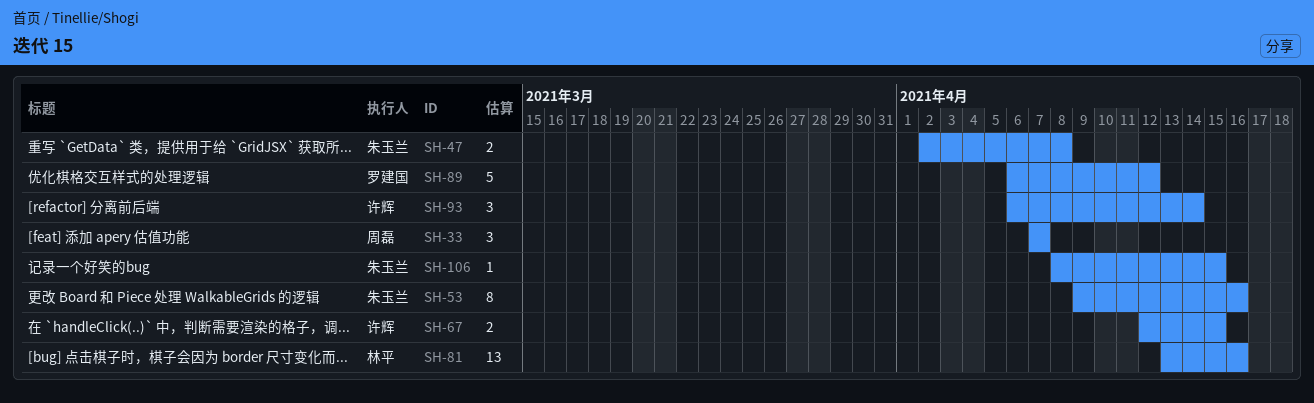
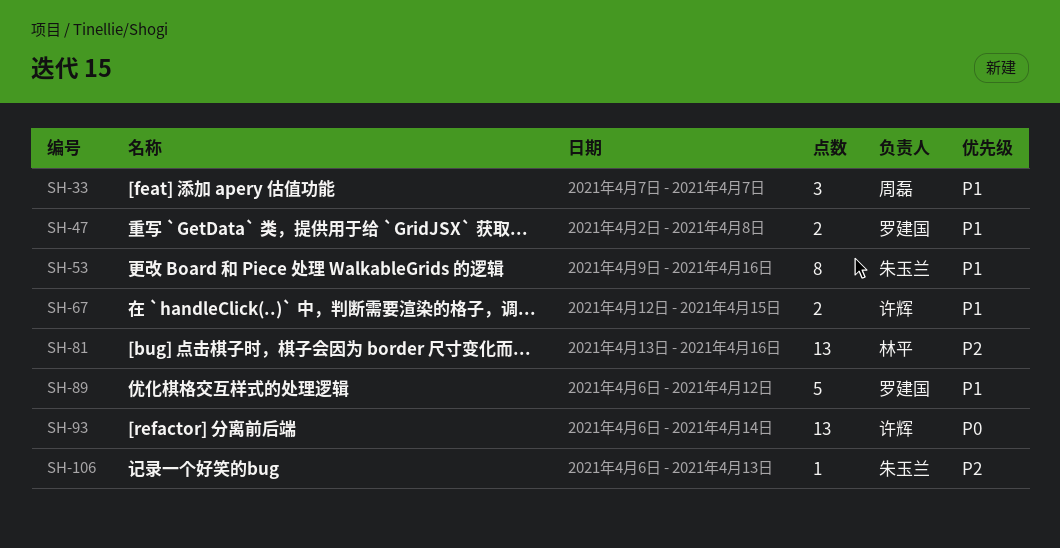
SH-47, owner: 朱玉兰 -> 罗建国
SH-93, estimate: 3 -> 13
SH-106, start: Apr 8 -> Apr 6
SH-106, due: Apr 15 -> Apr 13

